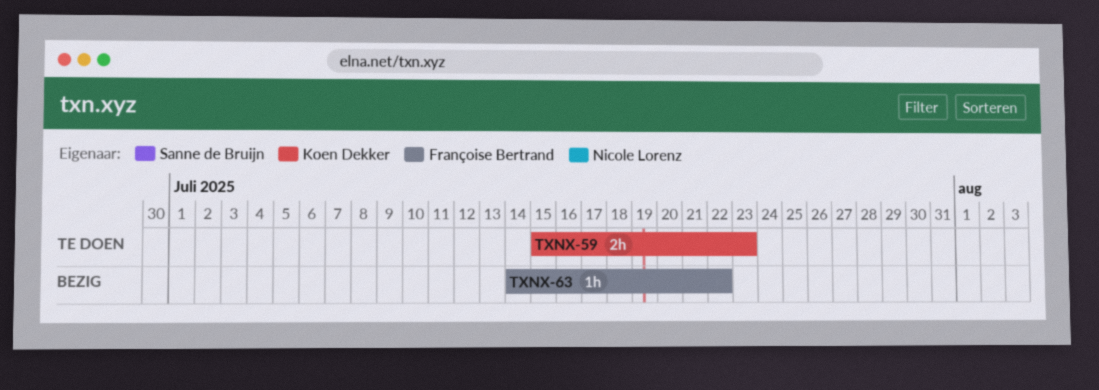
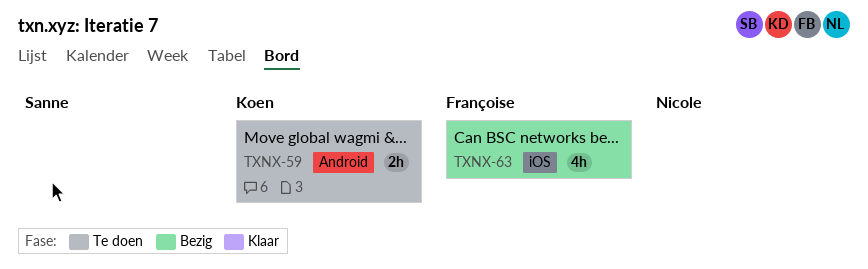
TXNX-63, estimate: 1h -> 4h

